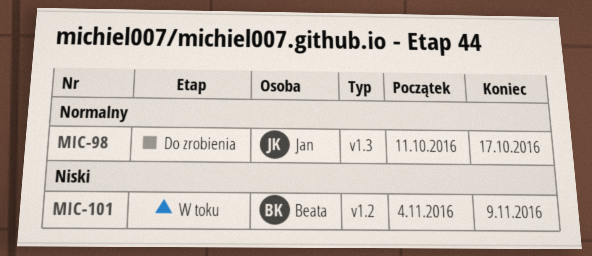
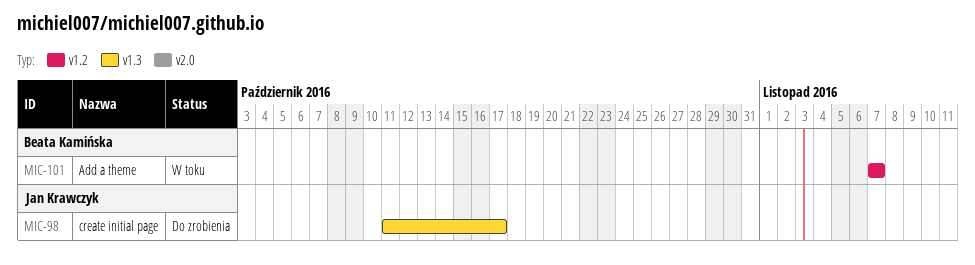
MIC-101, start: Nov 4 -> Nov 7
MIC-101, due: Nov 9 -> Nov 7

